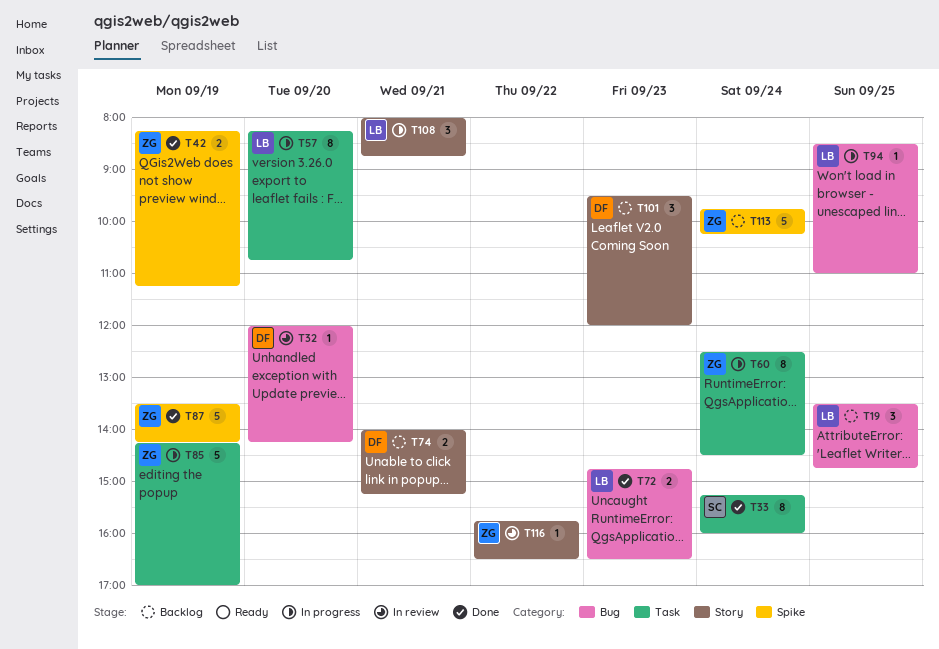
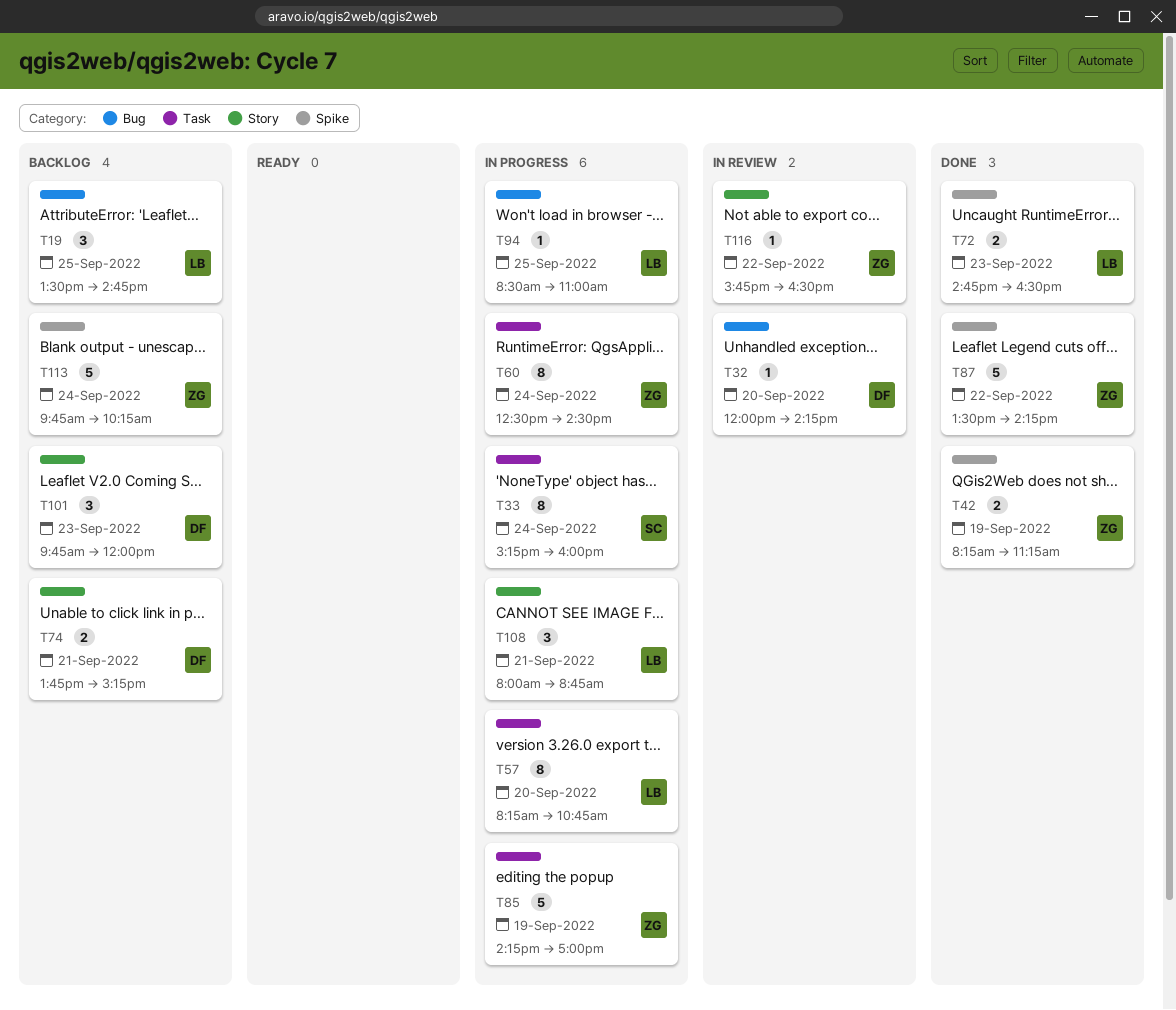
T33, status: Done -> In progress
T72, label: Bug -> Spike
T74, begins: 14:00 -> 13:45
T87, day: Sep 19 -> Sep 22
T101, begins: 09:30 -> 09:45

